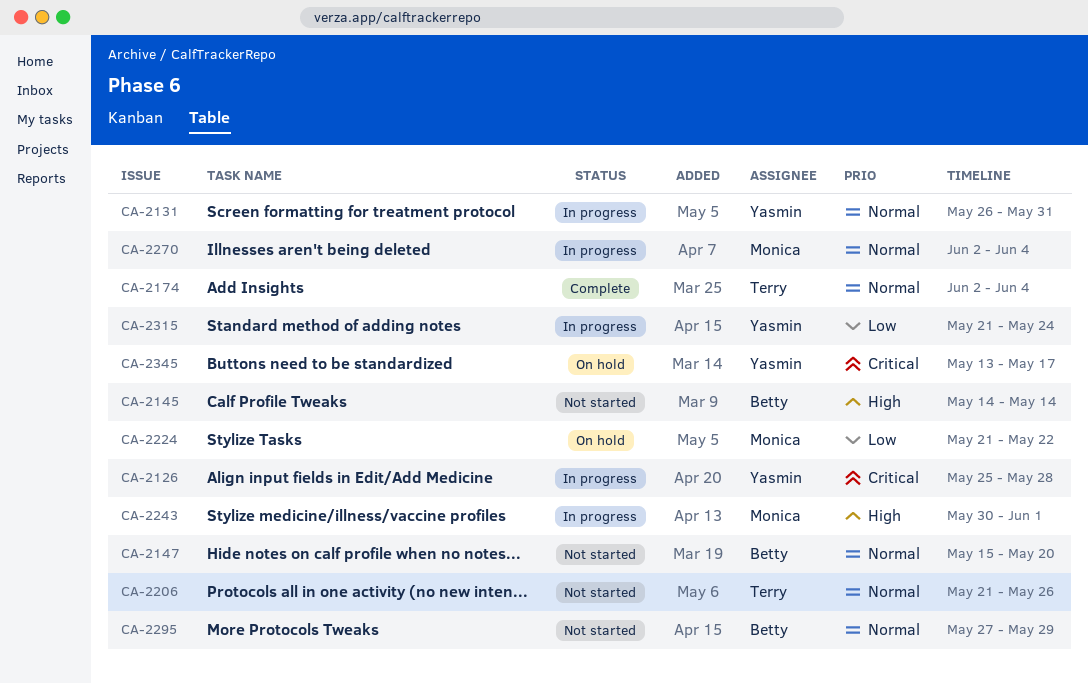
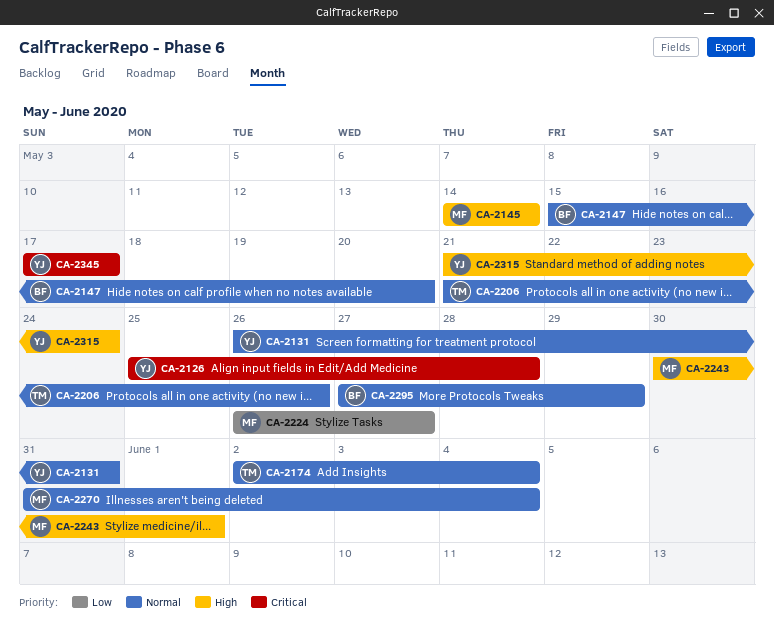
CA-2145, owner: Betty -> Monica
CA-2224, start: May 21 -> May 26
CA-2224, due: May 22 -> May 27
CA-2270, start: Jun 2 -> May 31
CA-2315, priority: Low -> High
CA-2345, start: May 13 -> May 17

